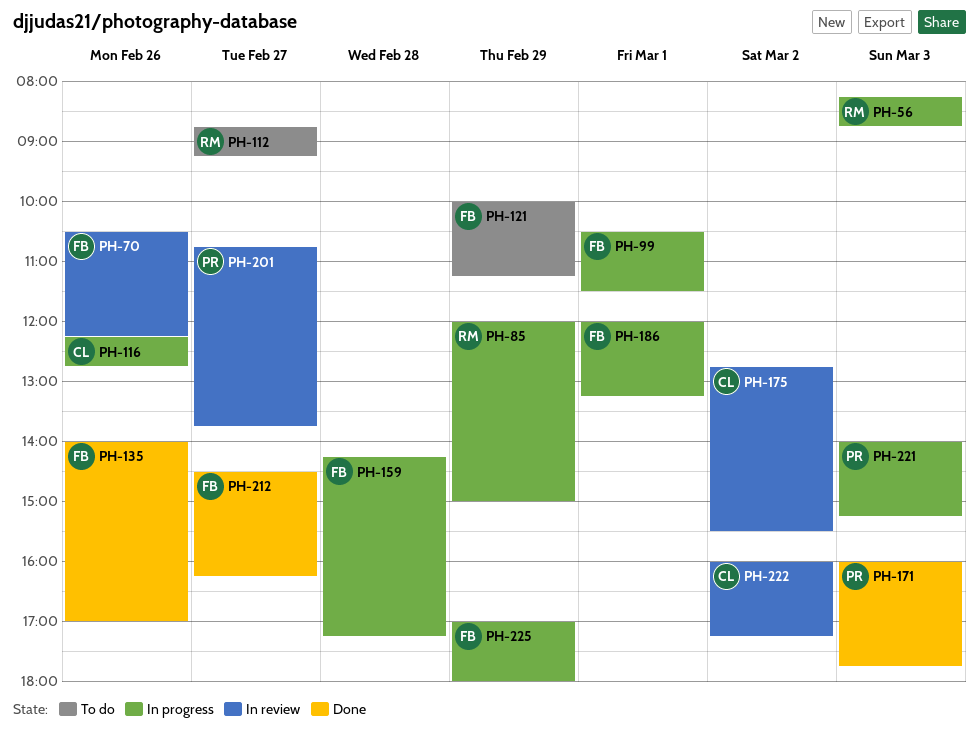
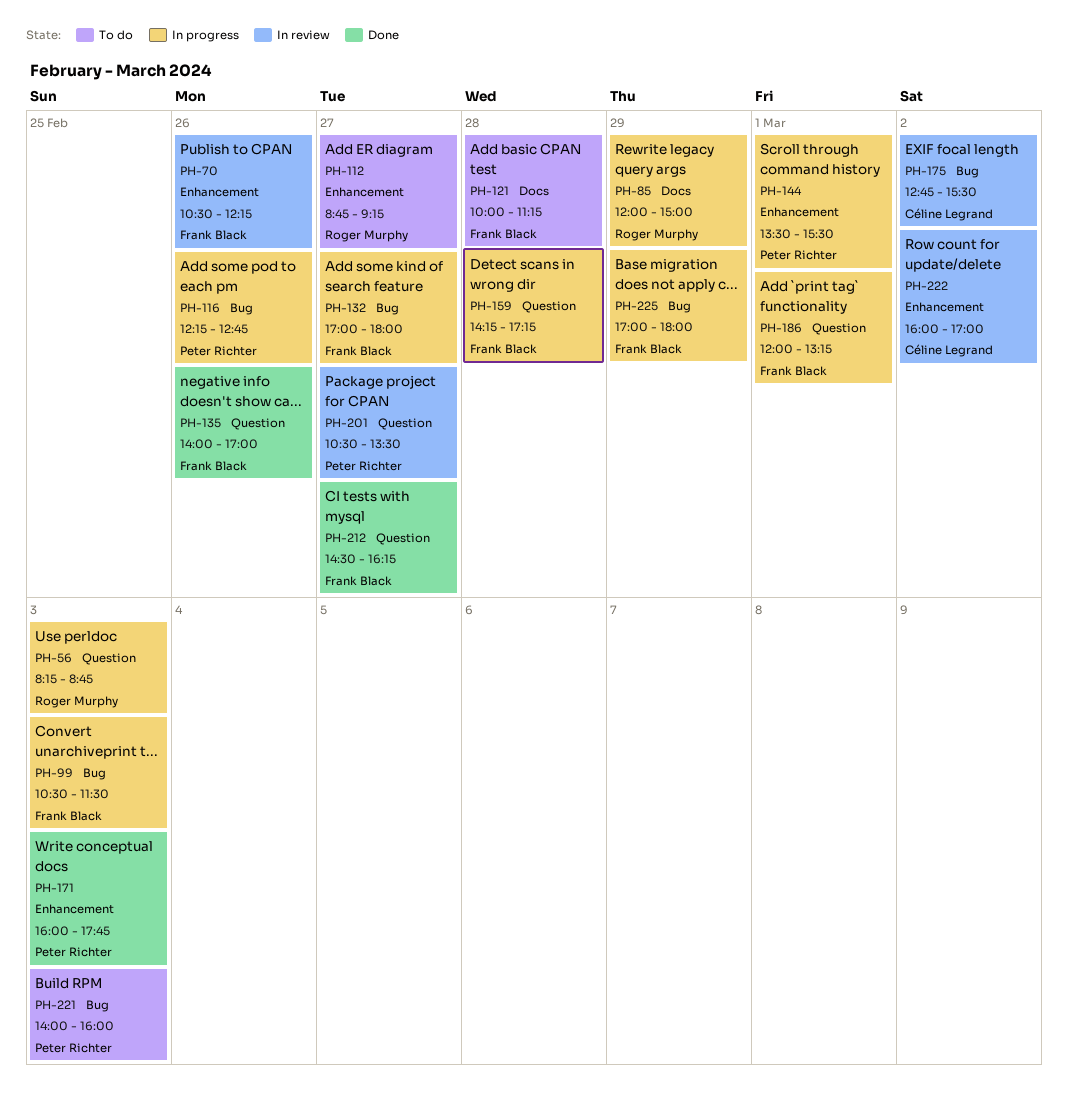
PH-99, day: Mar 1 -> Mar 3
PH-116, owner: Céline Legrand -> Peter Richter
PH-121, day: Feb 29 -> Feb 28
PH-132: none -> present
PH-144: none -> present
PH-201, begins: 10:45 -> 10:30
PH-201, ends: 13:45 -> 13:30
PH-221, status: In progress -> To do
PH-221, ends: 15:15 -> 16:00
PH-222, ends: 17:15 -> 17:00

